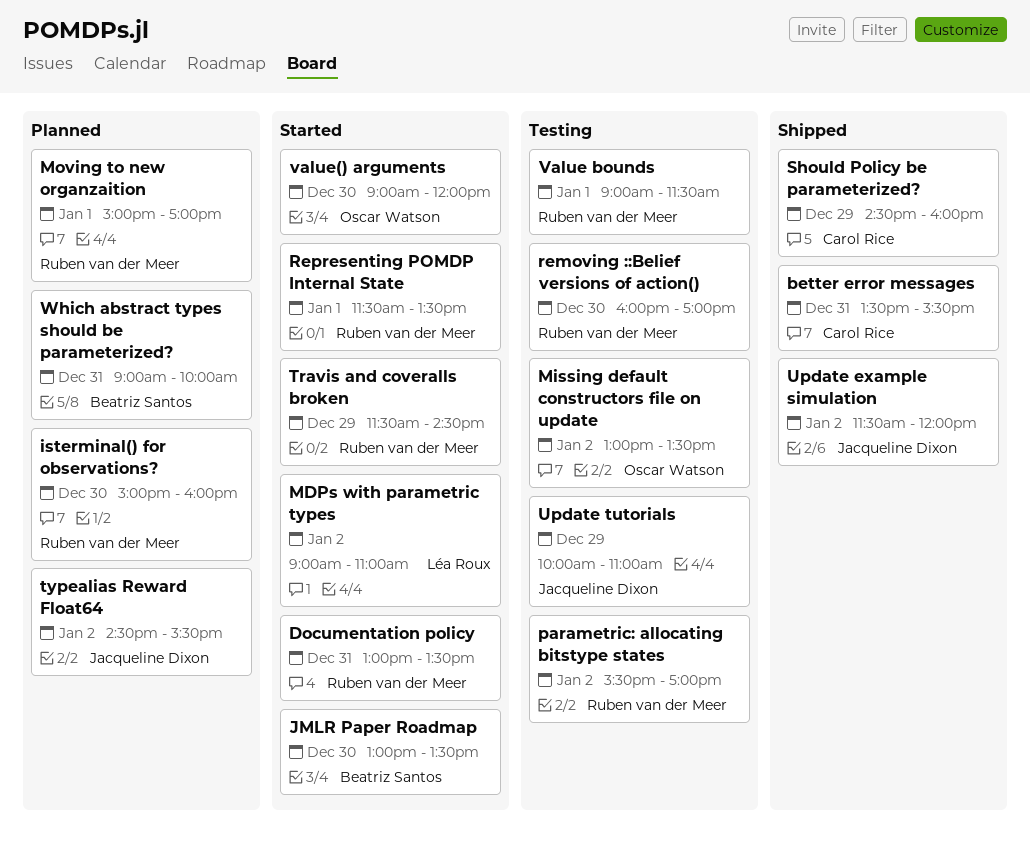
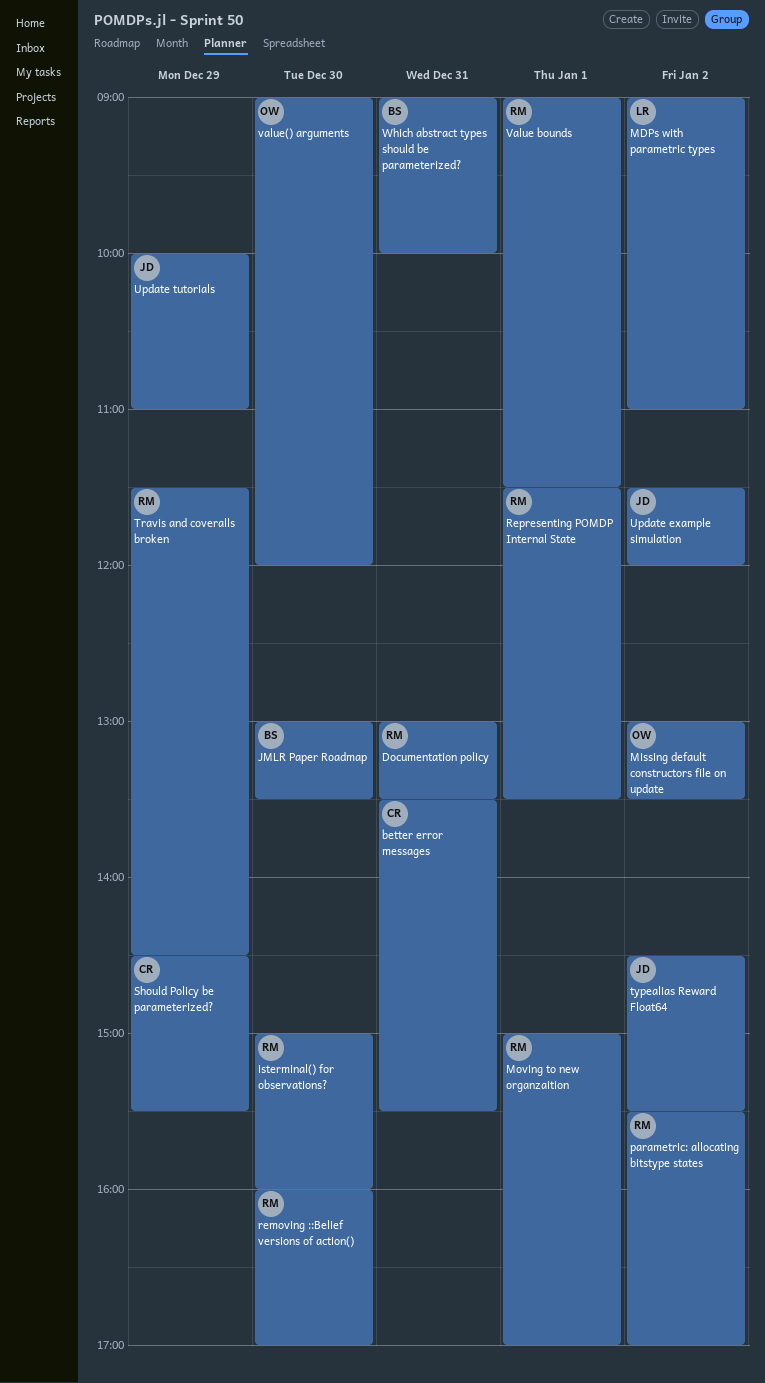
Should Policy be parameterized?, ends: 16:00 -> 15:30

